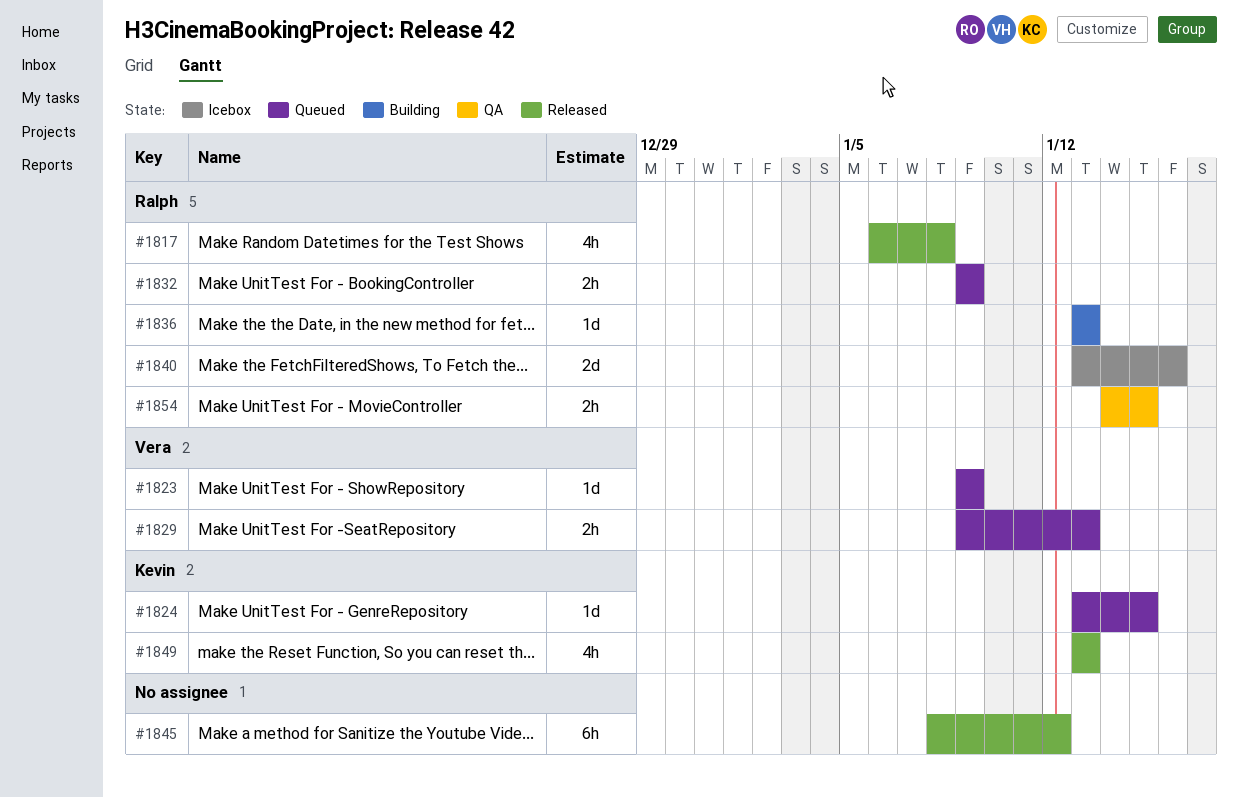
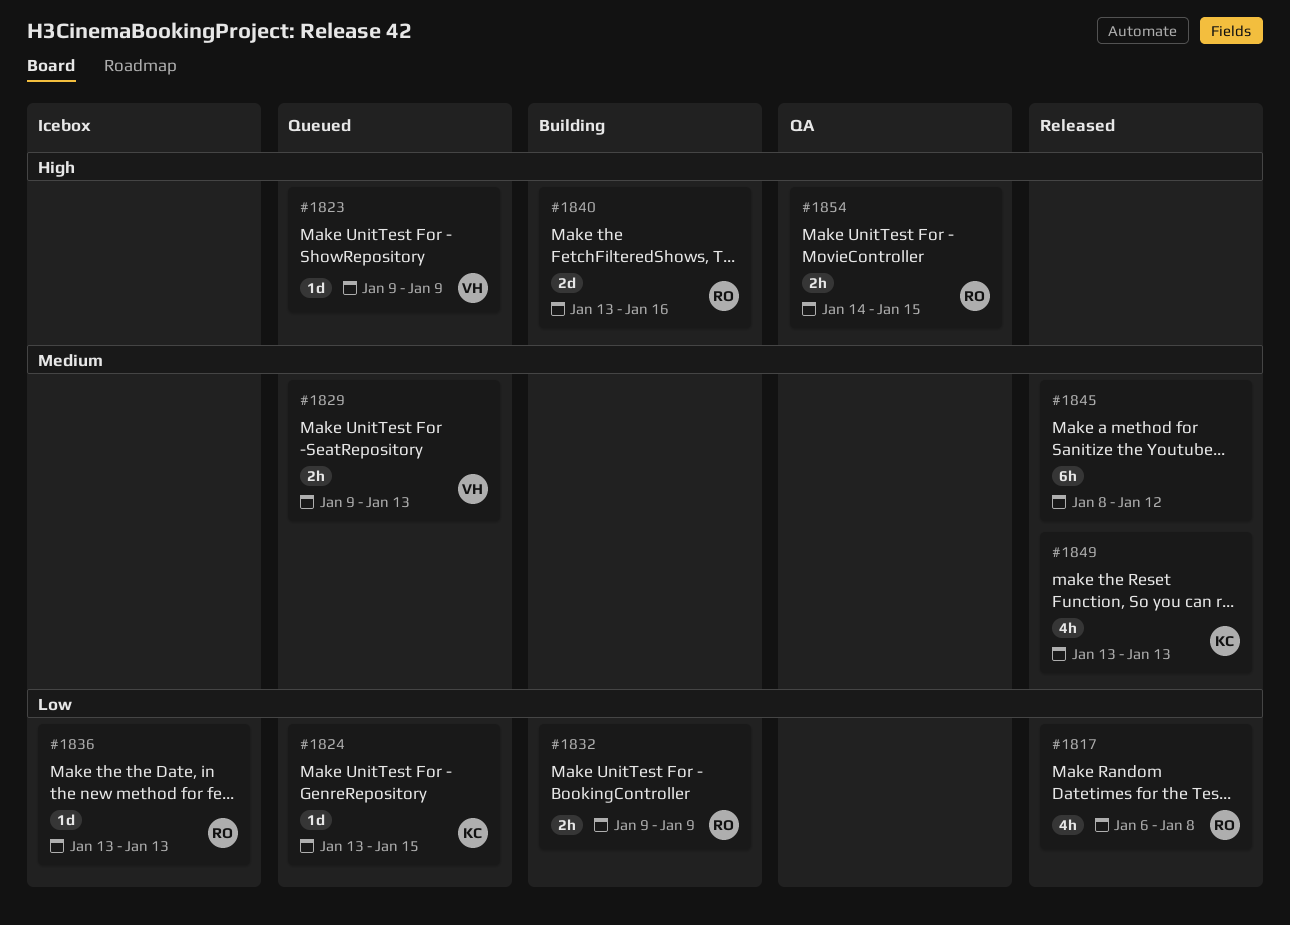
#1832, status: Queued -> Building
#1836, status: Building -> Icebox
#1840, status: Icebox -> Building

